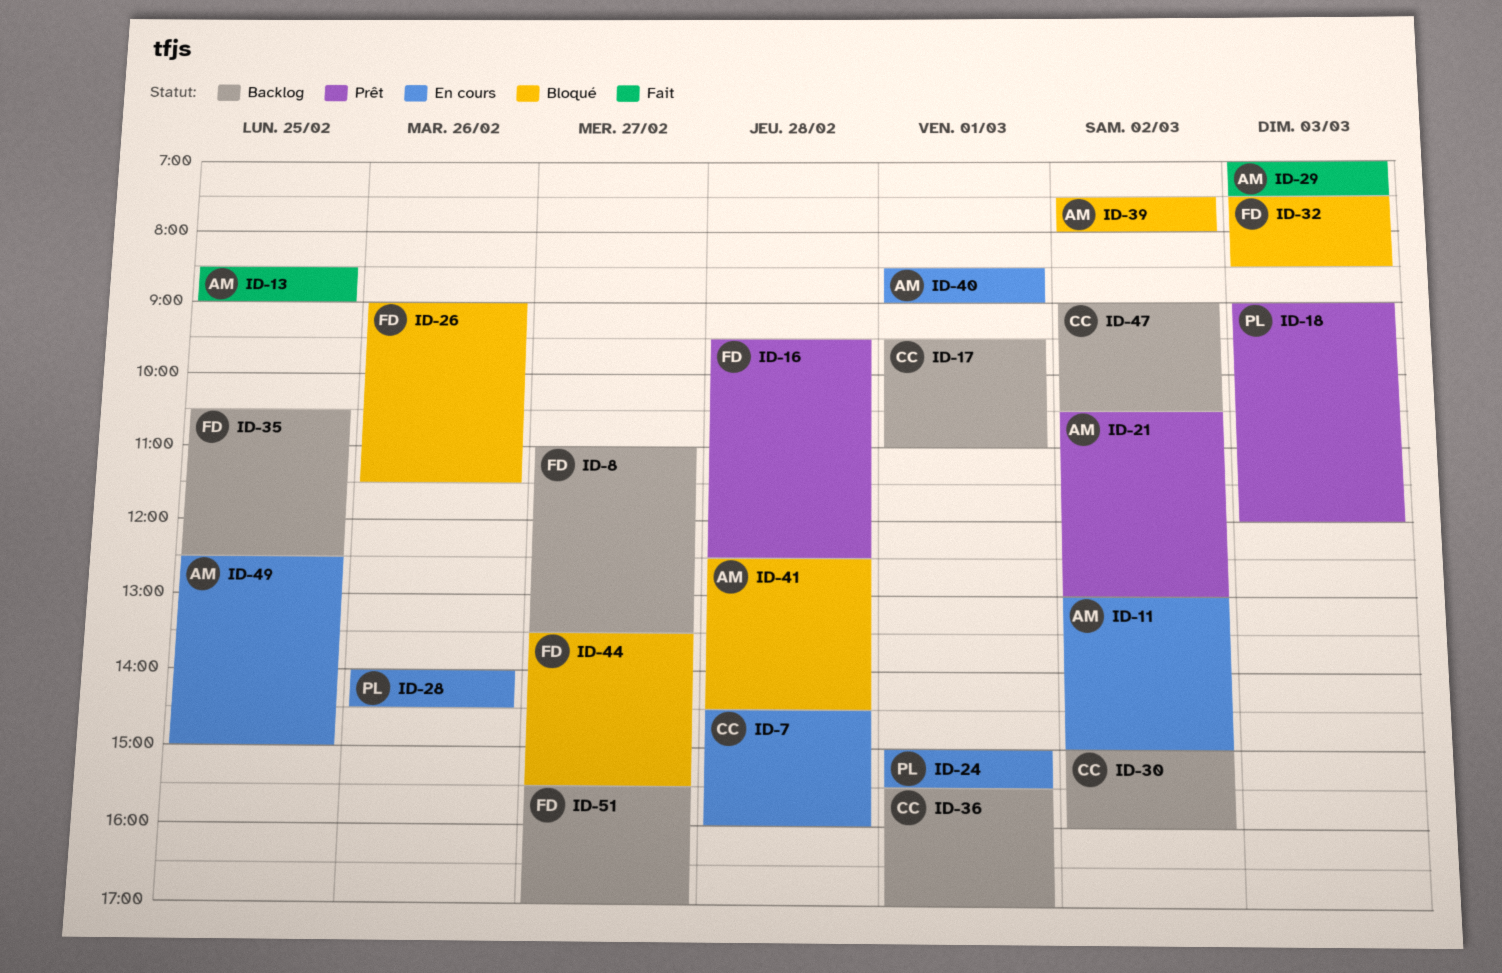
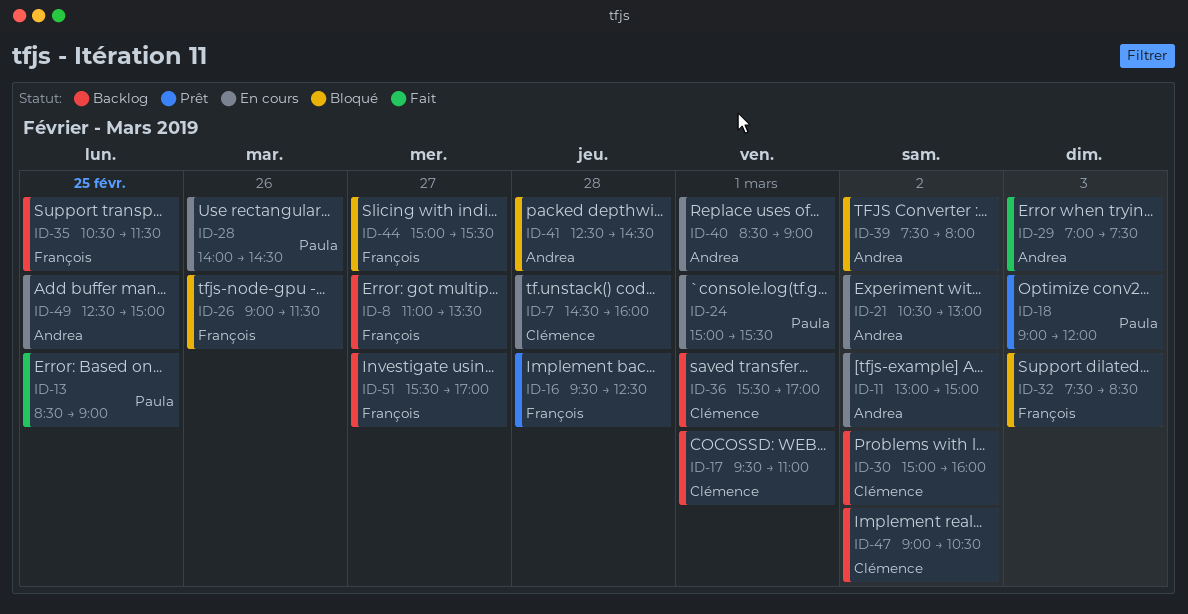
ID-13, owner: Andrea -> Paula
ID-21, status: Prêt -> En cours
ID-35, ends: 12:30 -> 11:30
ID-44, begins: 13:30 -> 15:00

